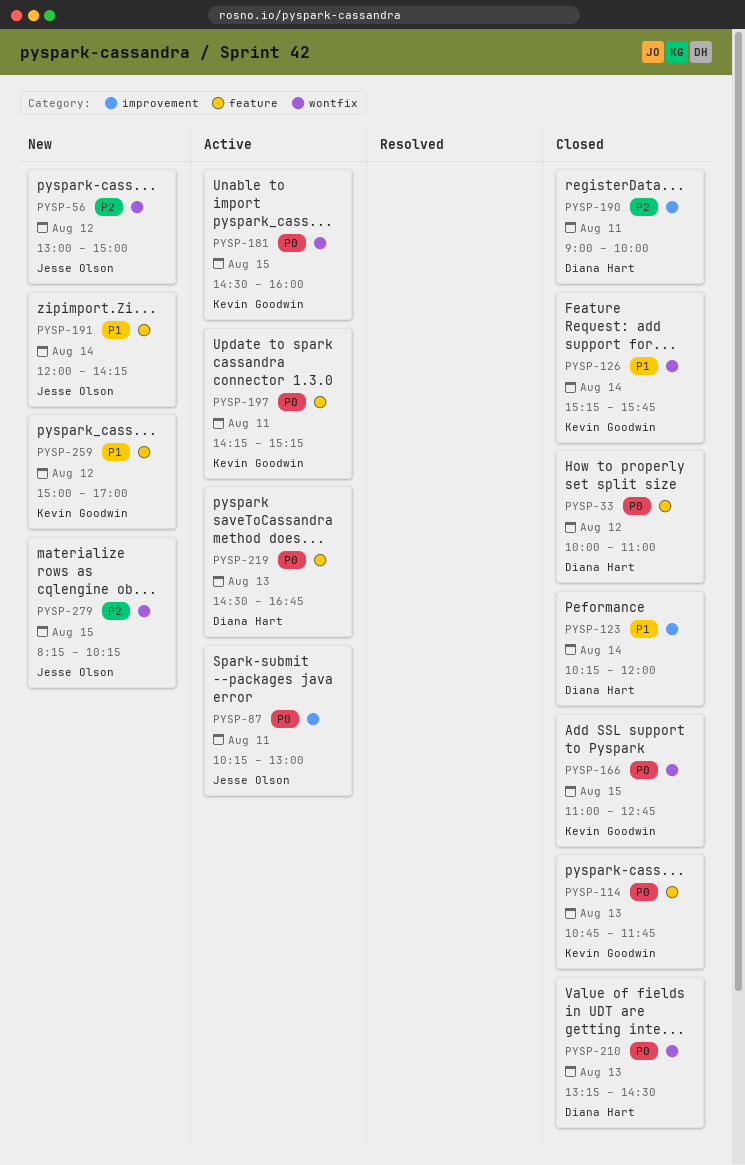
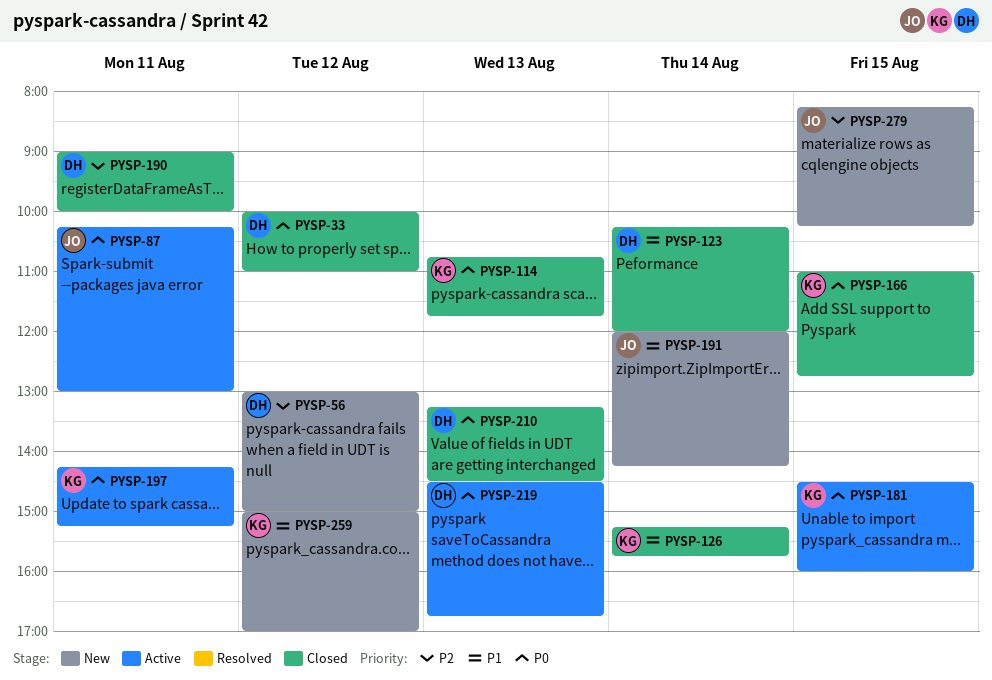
PYSP-56, owner: Jesse Olson -> Diana Hart

